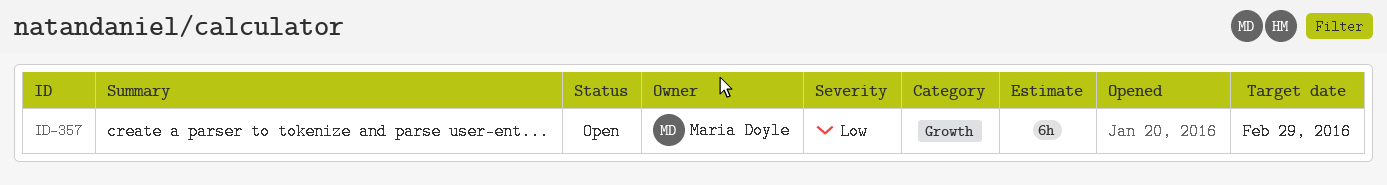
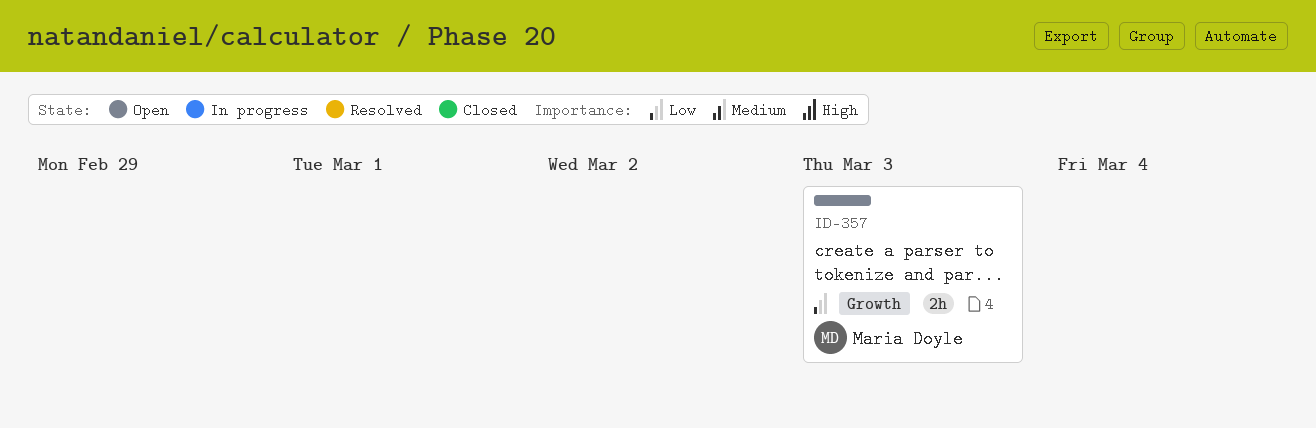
ID-357, estimate: 6h -> 2h
ID-357, due: Feb 29 -> Mar 3

